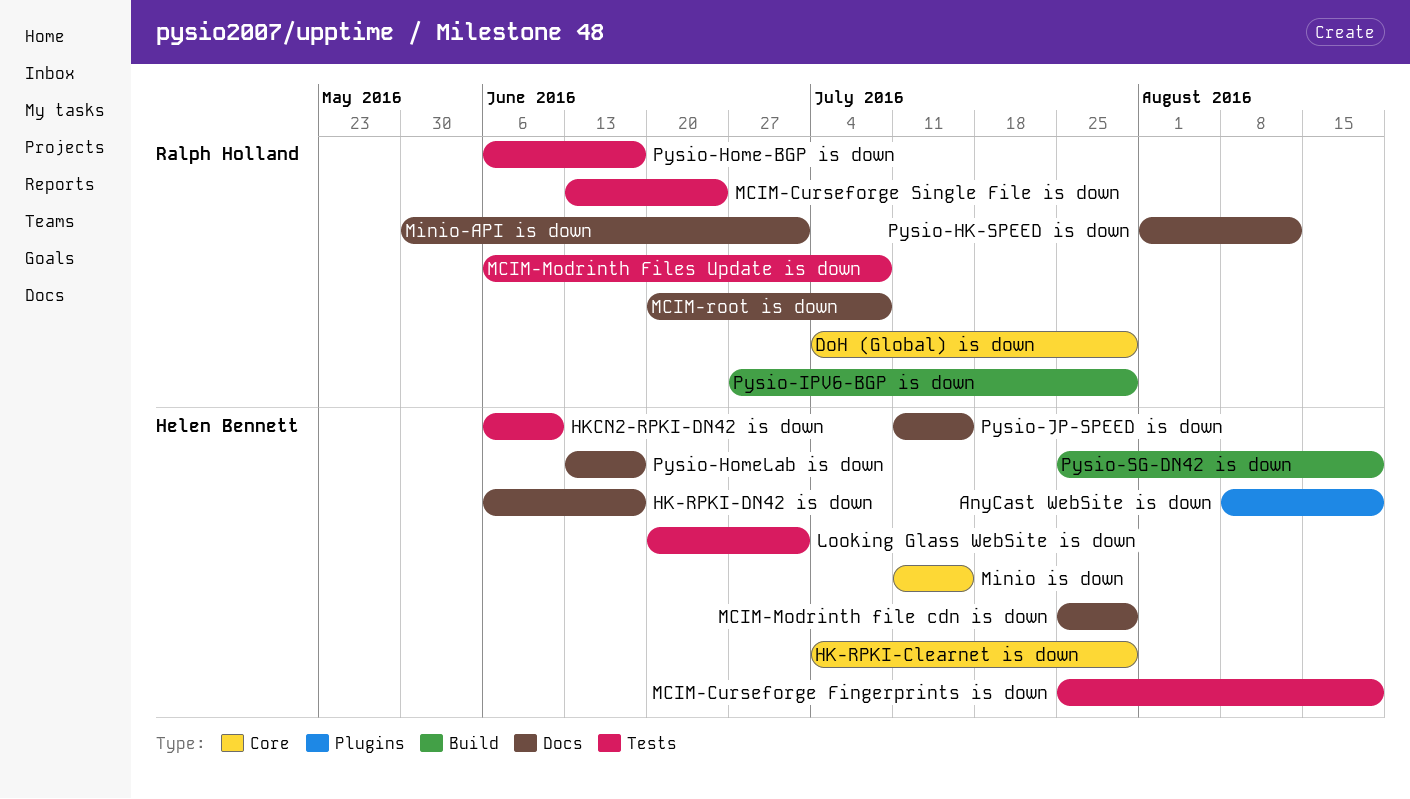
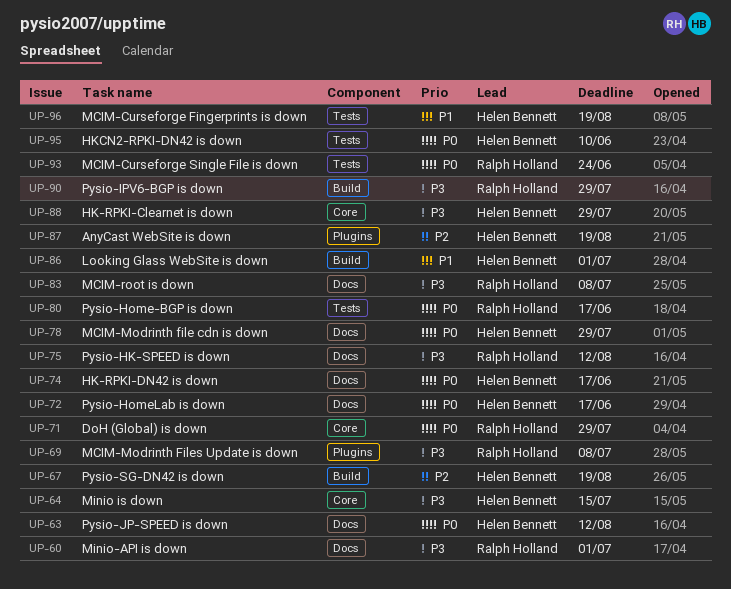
Looking Glass WebSite is down, label: Tests -> Build
MCIM-Modrinth Files Update is down, label: Tests -> Plugins
Pysio-JP-SPEED is down, due: Jul 15 -> Aug 12

